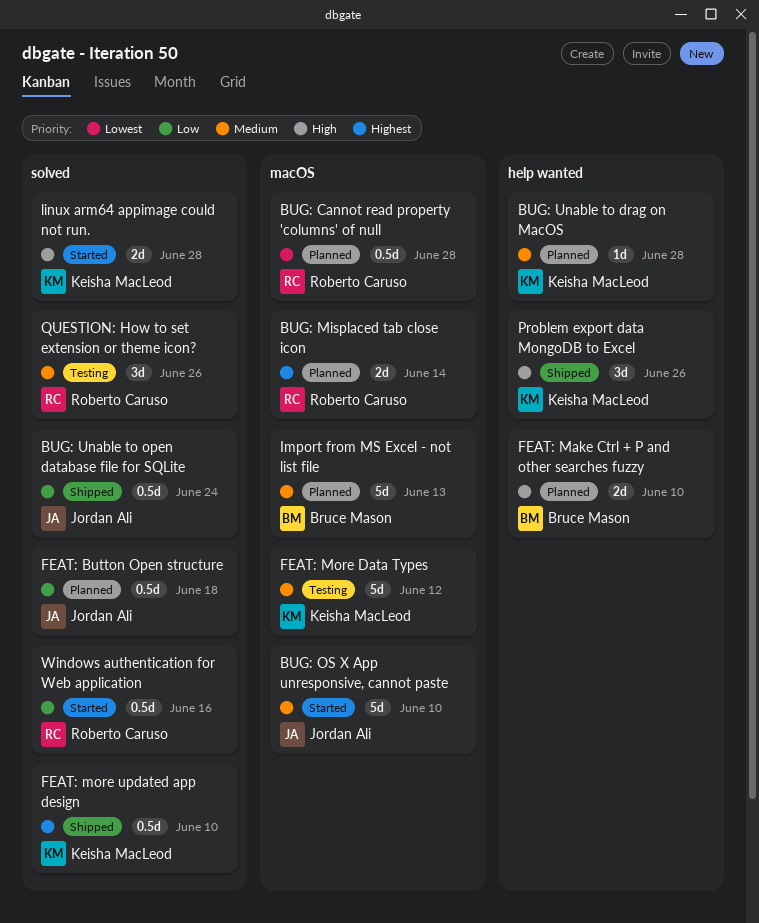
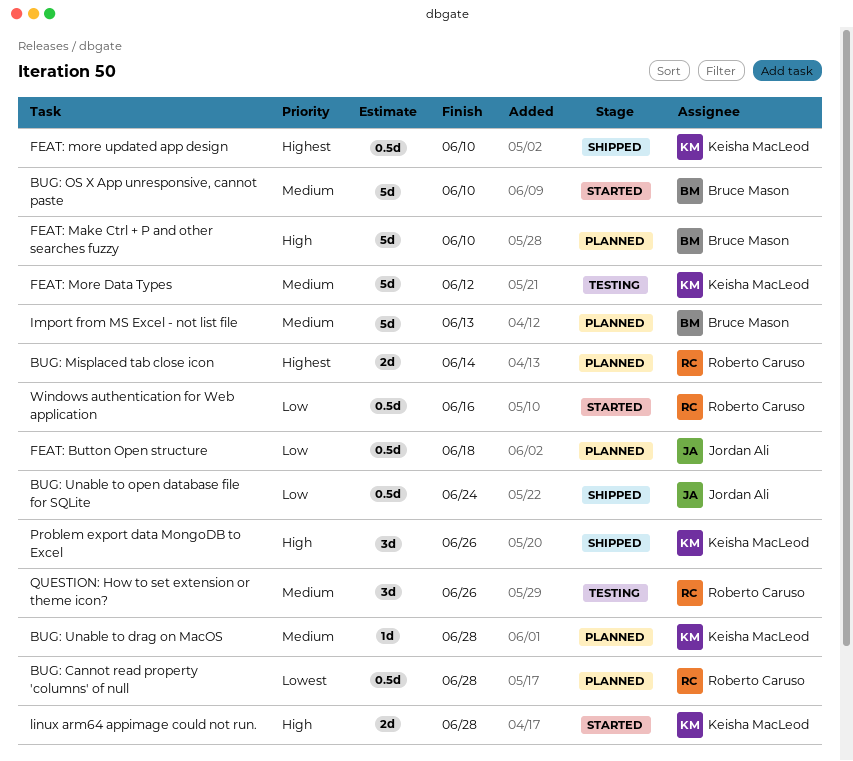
BUG: OS X App unresponsive, cannot paste, owner: Jordan Ali -> Bruce Mason
FEAT: Make Ctrl + P and other searches fuzzy, estimate: 2d -> 5d

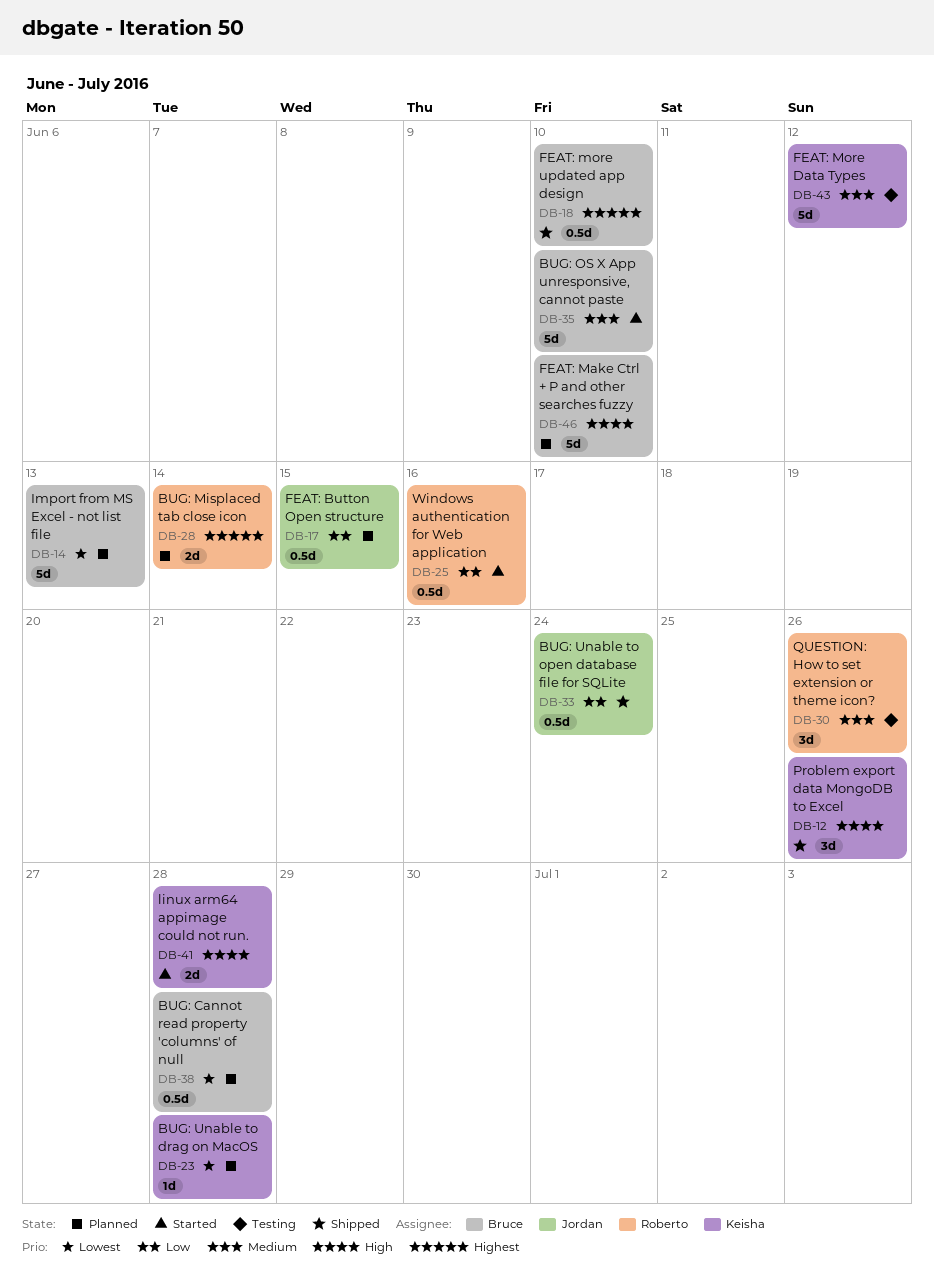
BUG: Cannot read property 'columns' of null, owner: Roberto Caruso -> Bruce Mason
BUG: Unable to drag on MacOS, priority: Medium -> Lowest
FEAT: Button Open structure, due: Jun 18 -> Jun 15
FEAT: more updated app design, owner: Keisha MacLeod -> Bruce Mason
Import from MS Excel - not list file, priority: Medium -> Lowest

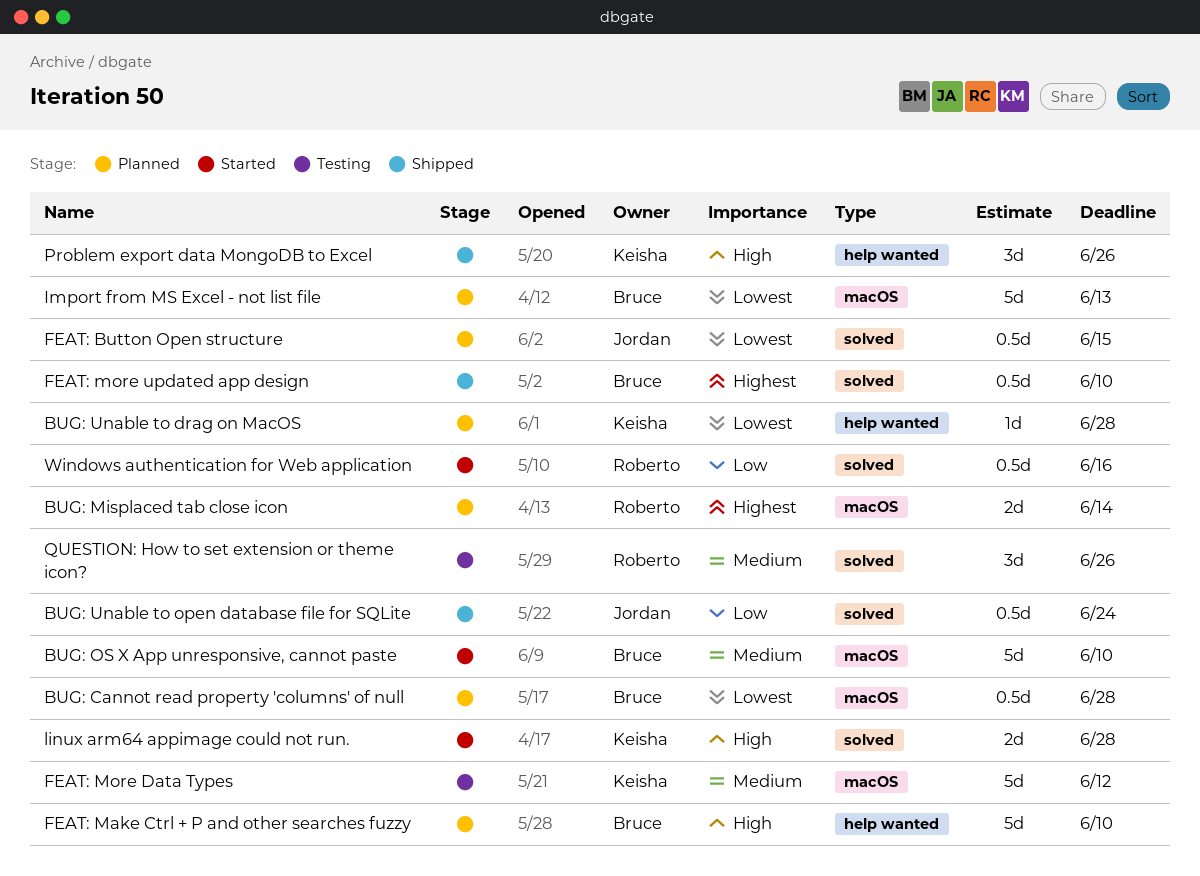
FEAT: Button Open structure, priority: Low -> Lowest

